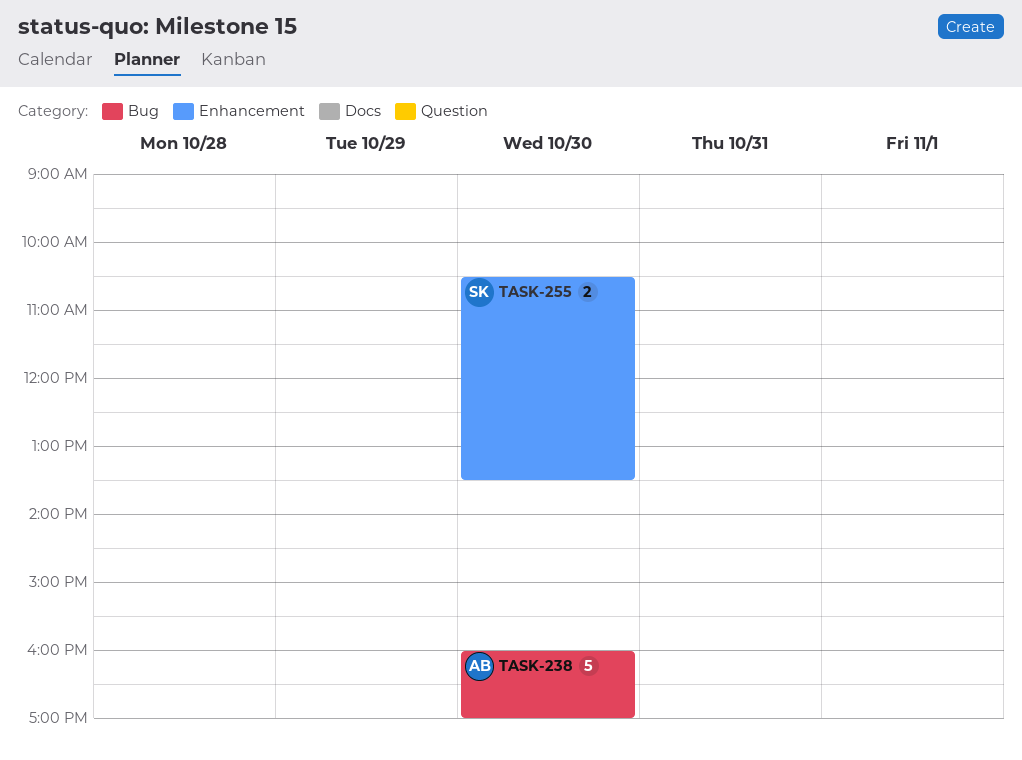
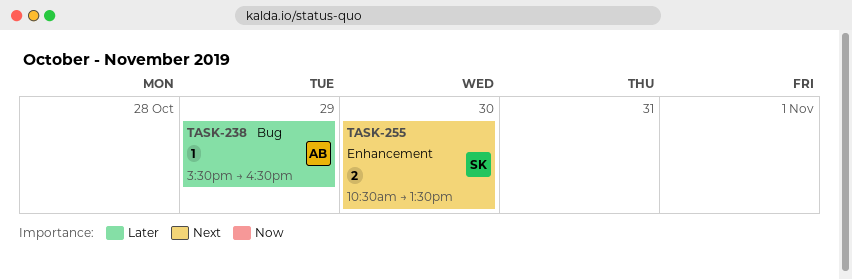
TASK-238, estimate: 5 -> 1
TASK-238, day: Oct 30 -> Oct 29
TASK-238, begins: 16:00 -> 15:30
TASK-238, ends: 17:00 -> 16:30

